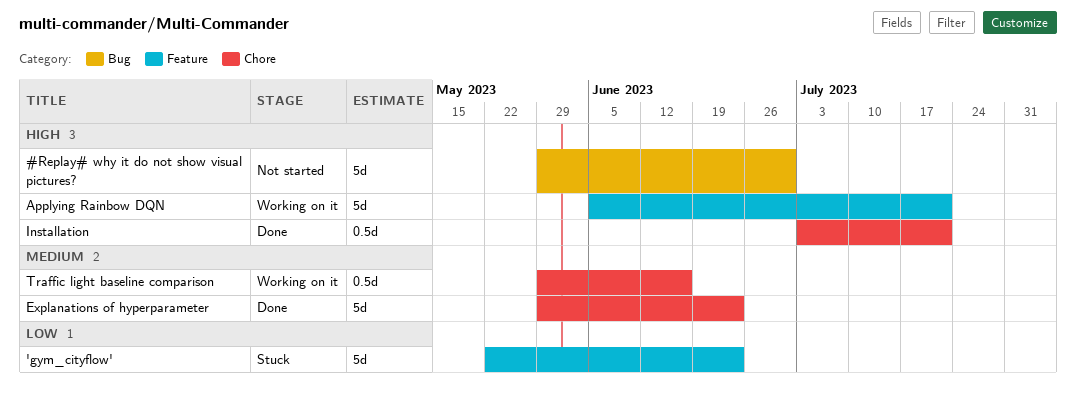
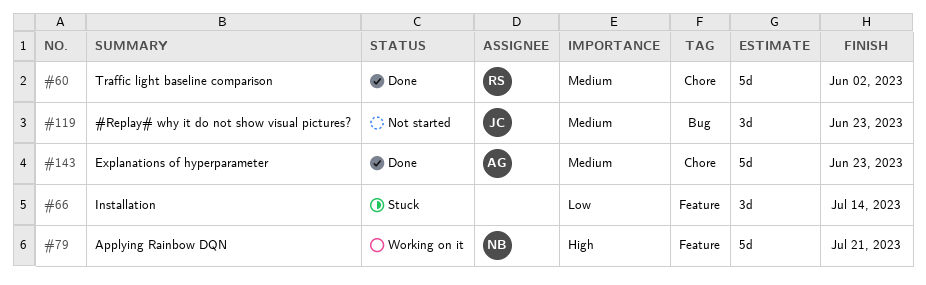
#Replay# why it do not show visual pictures?, priority: High -> Medium
#Replay# why it do not show visual pictures?, estimate: 5d -> 3d
#Replay# why it do not show visual pictures?, due: Jun 30 -> Jun 23
'gym_cityflow': present -> none
Installation, status: Done -> Stuck
Installation, priority: High -> Low
Installation, label: Chore -> Feature
Installation, estimate: 0.5d -> 3d
Installation, due: Jul 21 -> Jul 14
Traffic light baseline comparison, status: Working on it -> Done
Traffic light baseline comparison, estimate: 0.5d -> 5d
Traffic light baseline comparison, due: Jun 16 -> Jun 2

